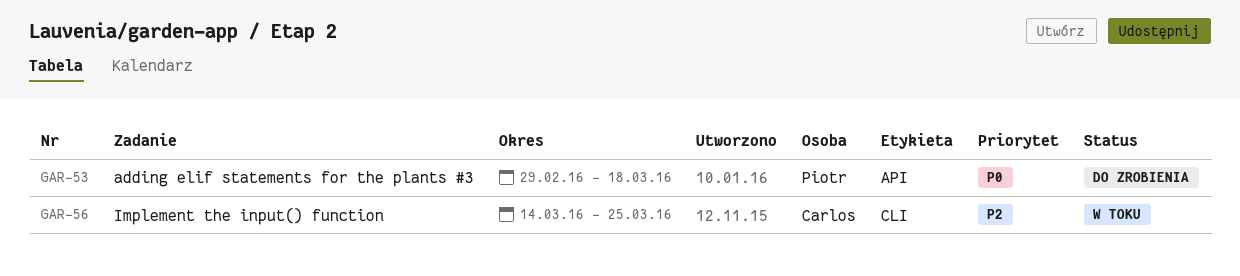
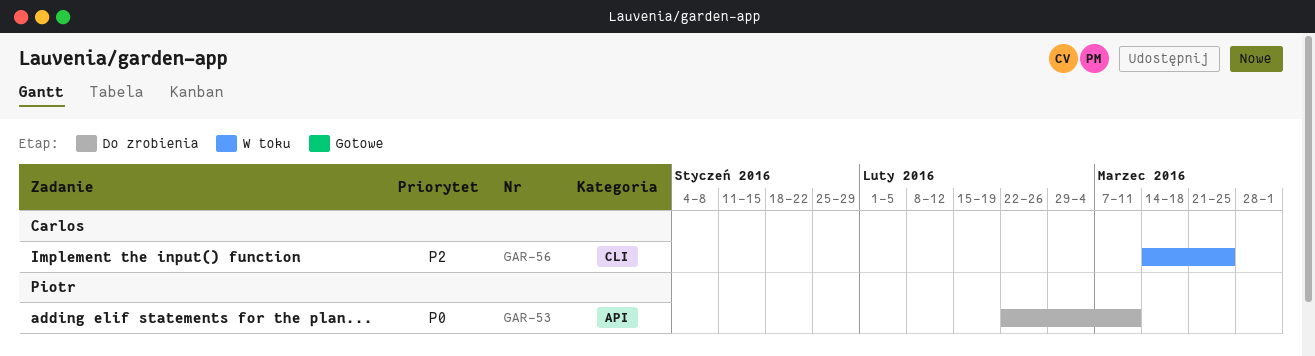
GAR-53, start: Feb 29 -> Feb 22
GAR-53, due: Mar 18 -> Mar 11

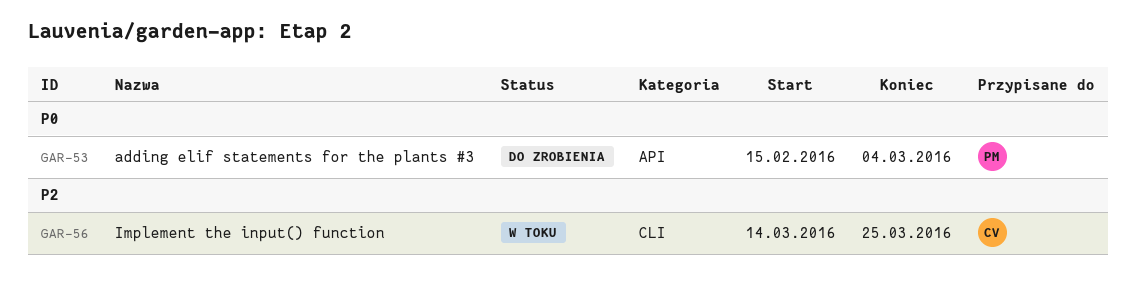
GAR-53, start: Feb 22 -> Feb 15
GAR-53, due: Mar 11 -> Mar 4

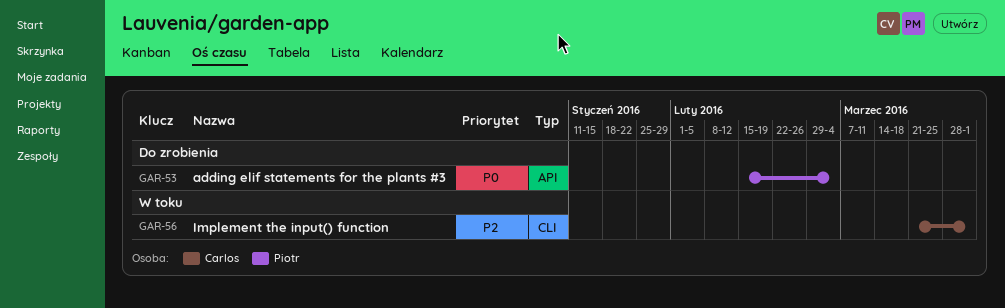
GAR-56, start: Mar 14 -> Mar 21
GAR-56, due: Mar 25 -> Apr 1

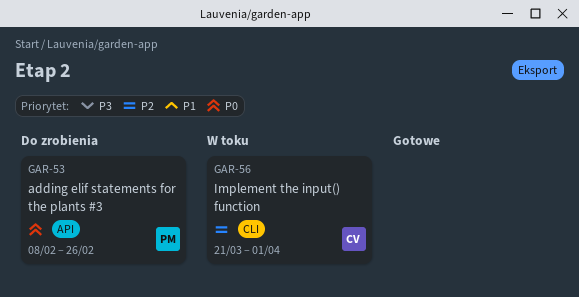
GAR-53, start: Feb 15 -> Feb 8
GAR-53, due: Mar 4 -> Feb 26

